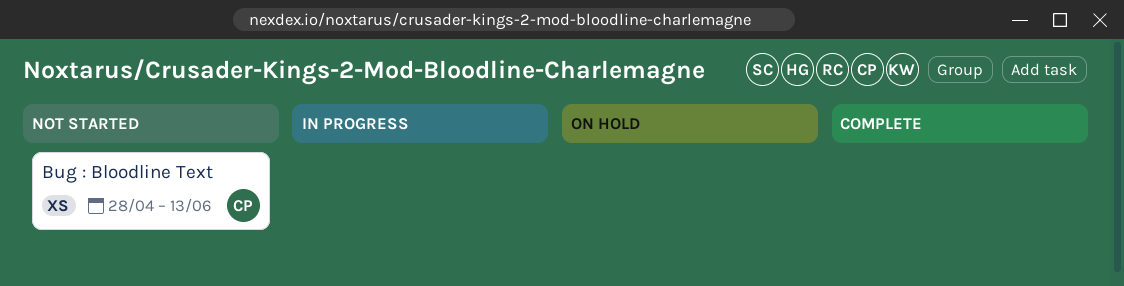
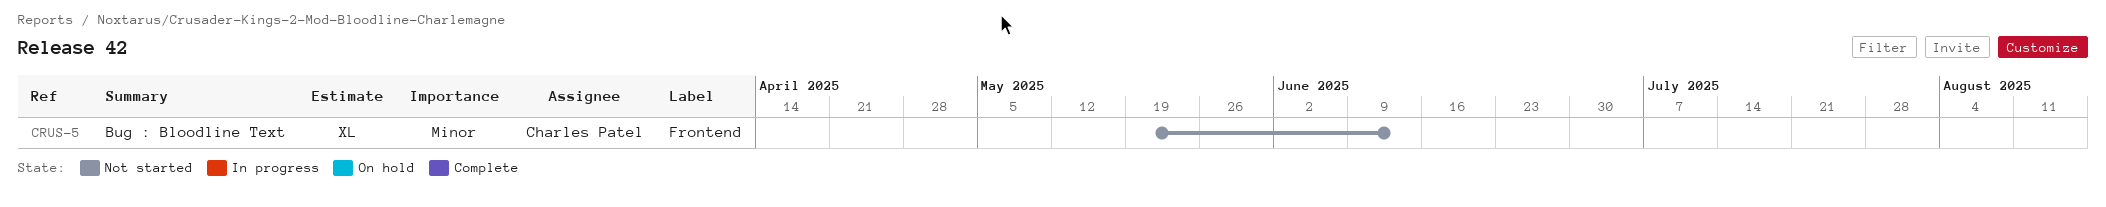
Bug : Bloodline Text, estimate: XS -> XL
Bug : Bloodline Text, start: Apr 28 -> May 19

